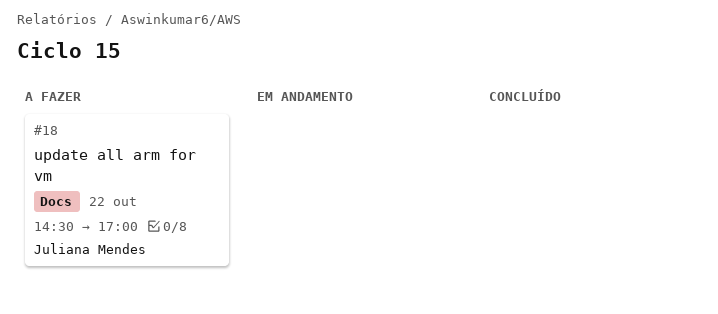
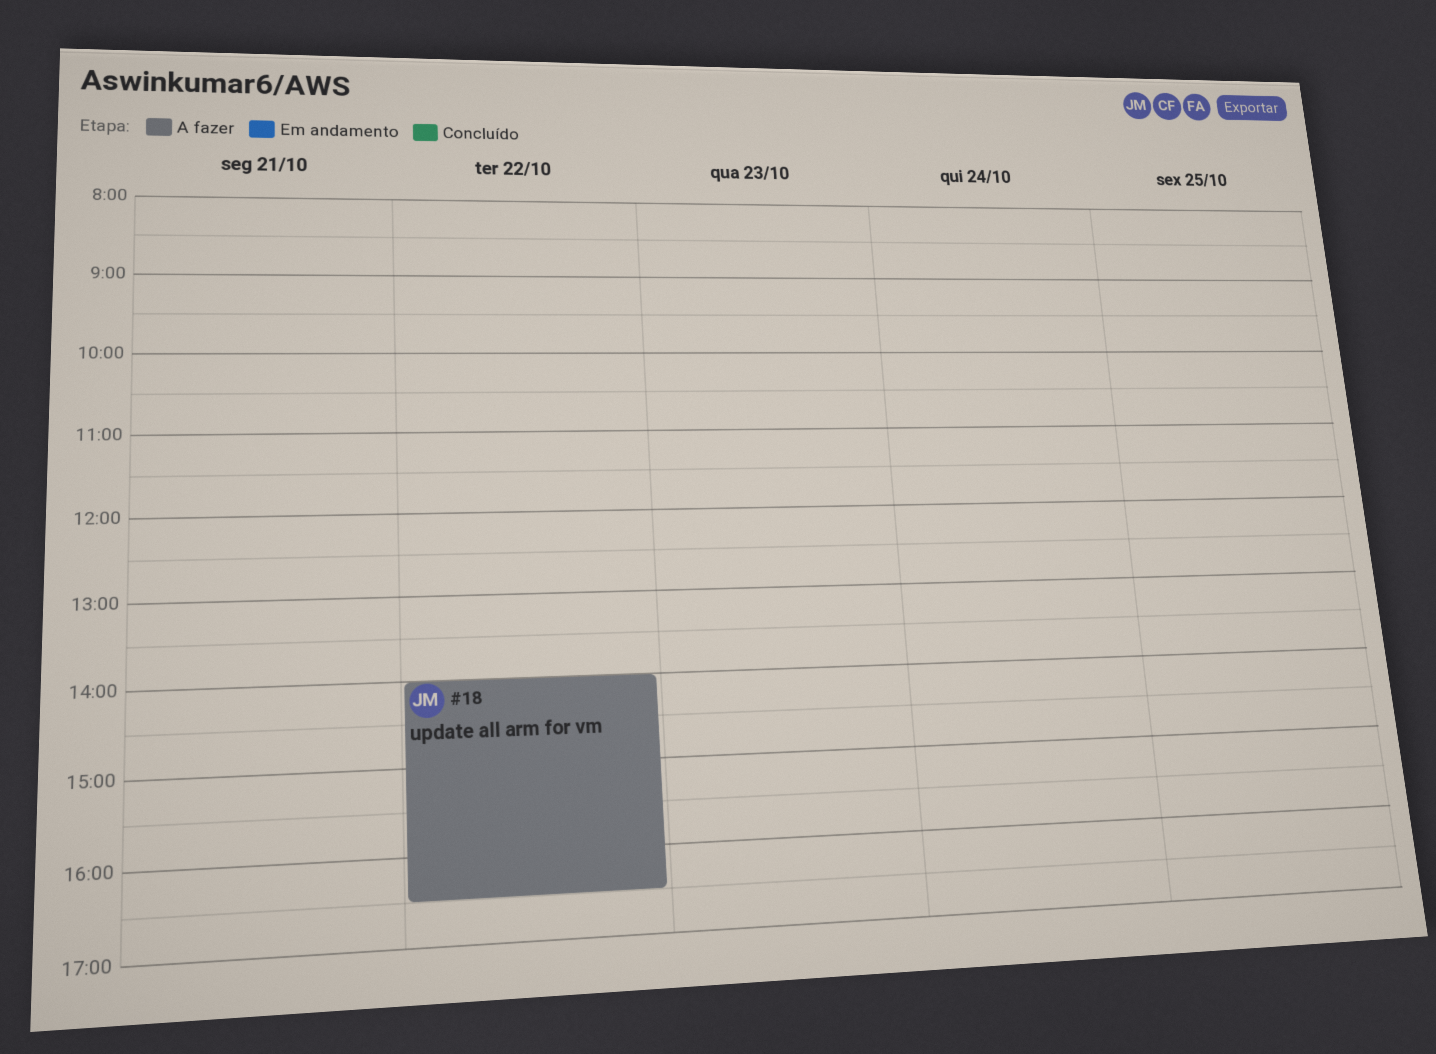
#18, begins: 14:30 -> 14:00
#18, ends: 17:00 -> 16:30

